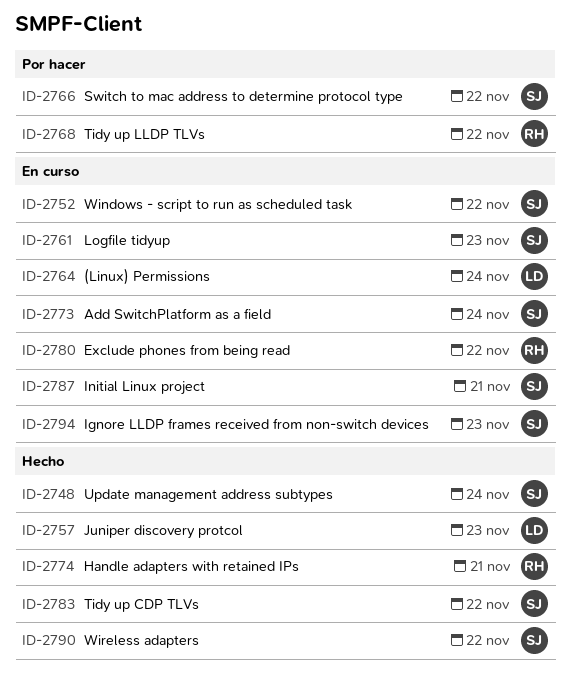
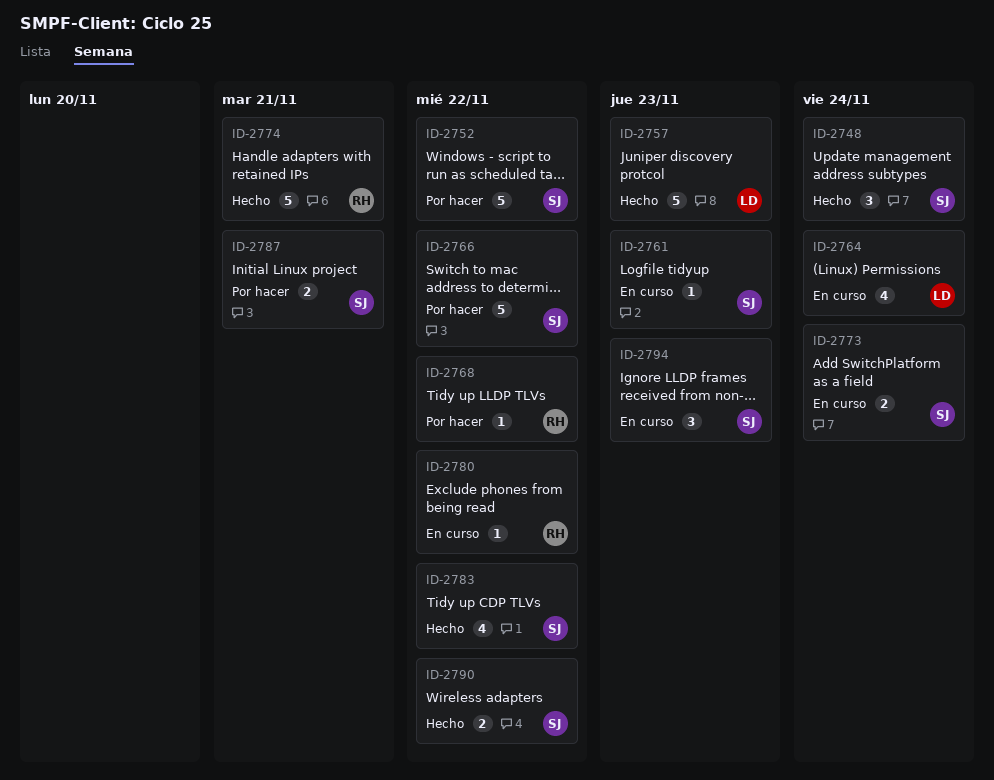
ID-2752, status: En curso -> Por hacer
ID-2787, status: En curso -> Por hacer

